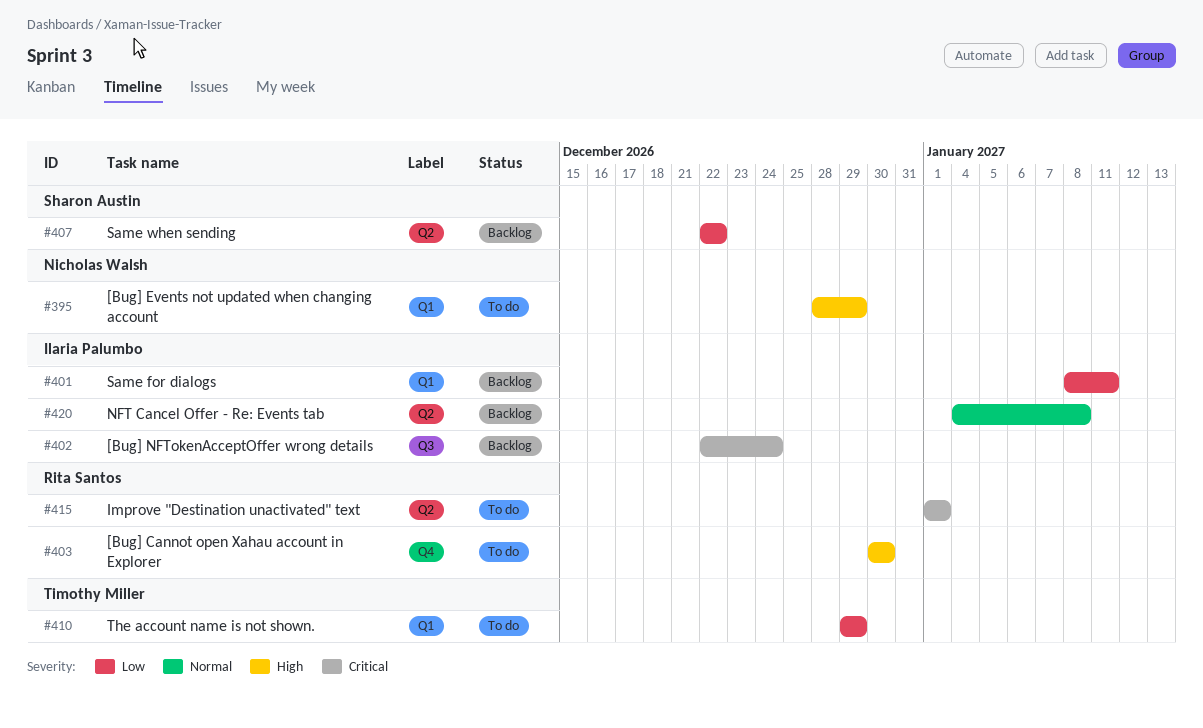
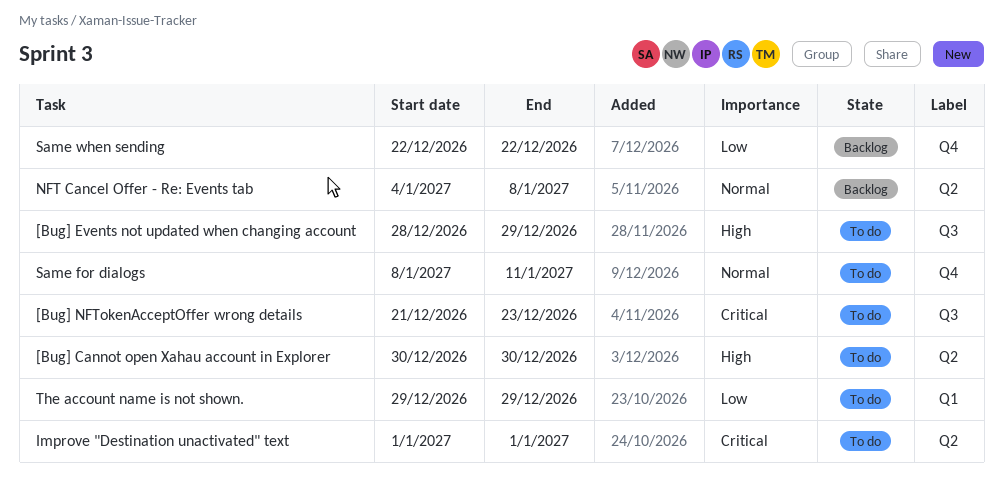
[Bug] Cannot open Xahau account in Explorer, label: Q4 -> Q2
[Bug] Events not updated when changing account, label: Q1 -> Q3
[Bug] NFTokenAcceptOffer wrong details, status: Backlog -> To do
[Bug] NFTokenAcceptOffer wrong details, start: Dec 22 -> Dec 21
[Bug] NFTokenAcceptOffer wrong details, due: Dec 24 -> Dec 23
Same for dialogs, status: Backlog -> To do
Same for dialogs, priority: Low -> Normal
Same for dialogs, label: Q1 -> Q4
Same when sending, label: Q2 -> Q4

